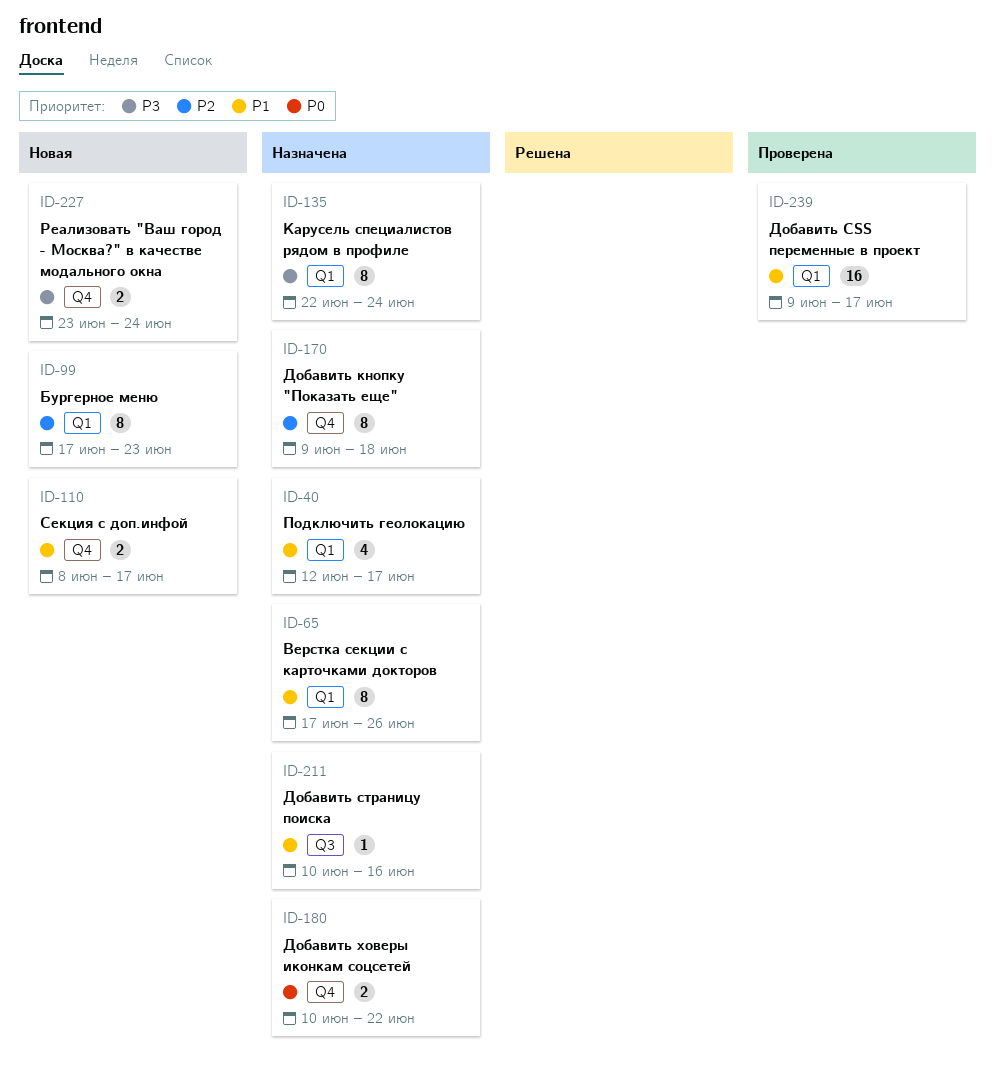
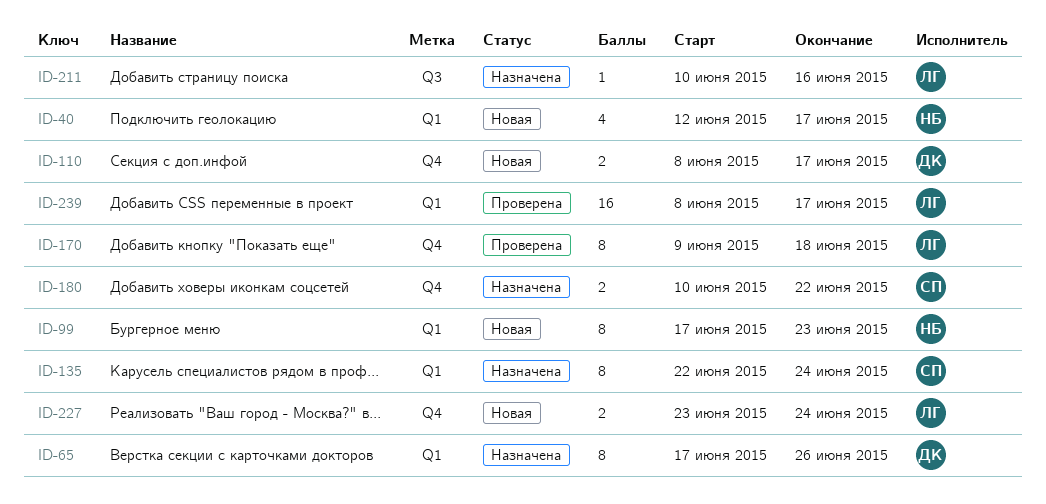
ID-40, status: Назначена -> Новая
ID-170, status: Назначена -> Проверена
ID-239, start: Jun 9 -> Jun 8

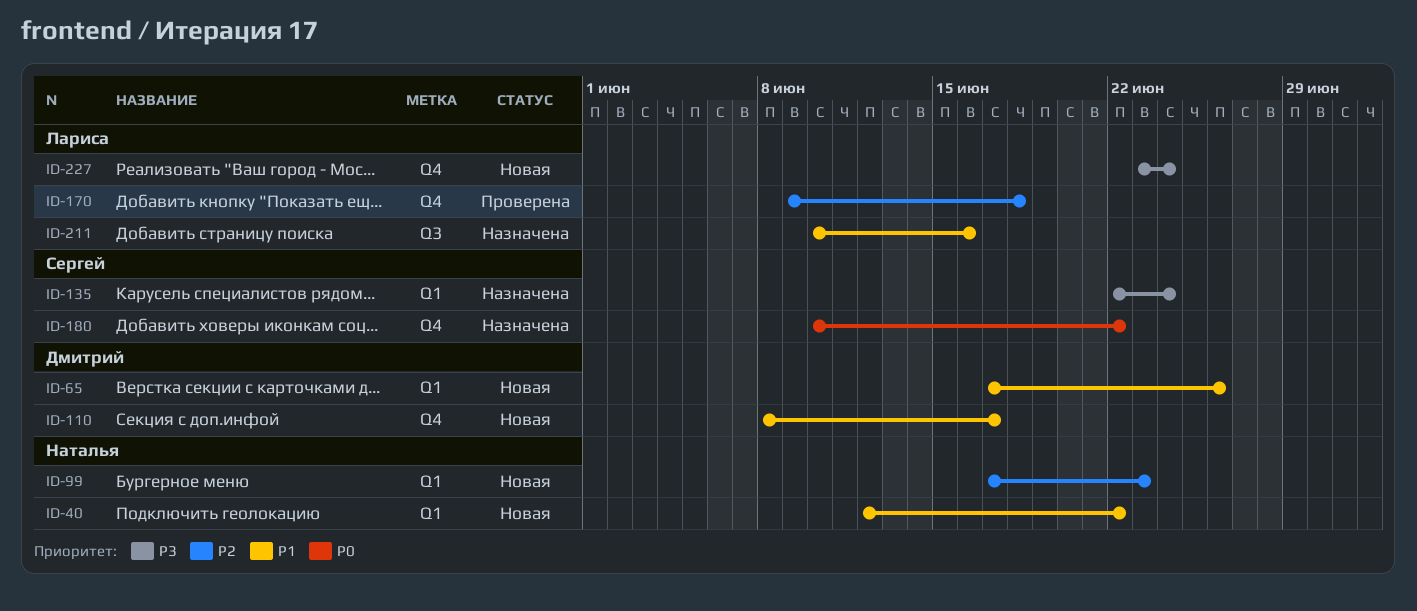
ID-40, due: Jun 17 -> Jun 22
ID-65, status: Назначена -> Новая
ID-239: present -> none

